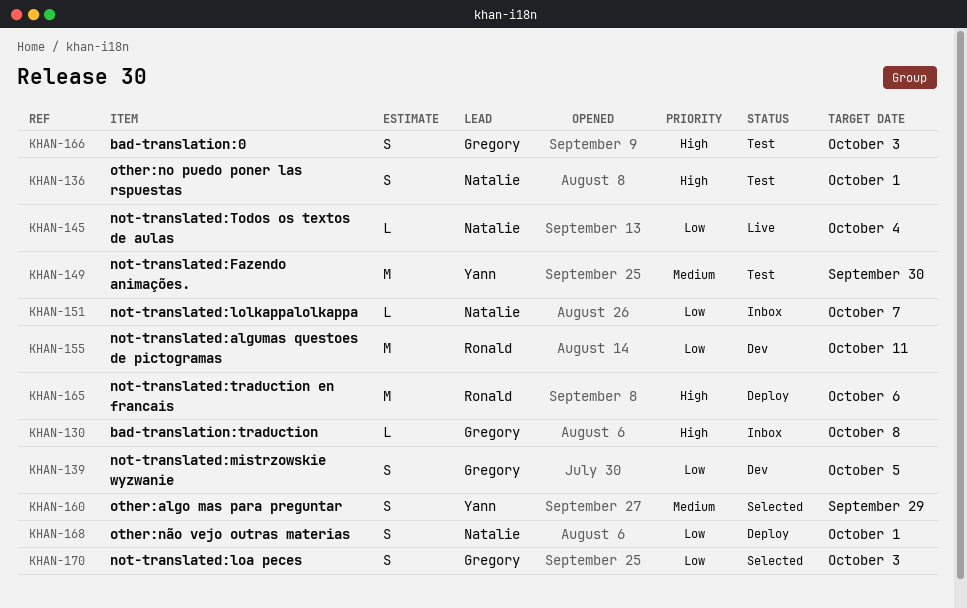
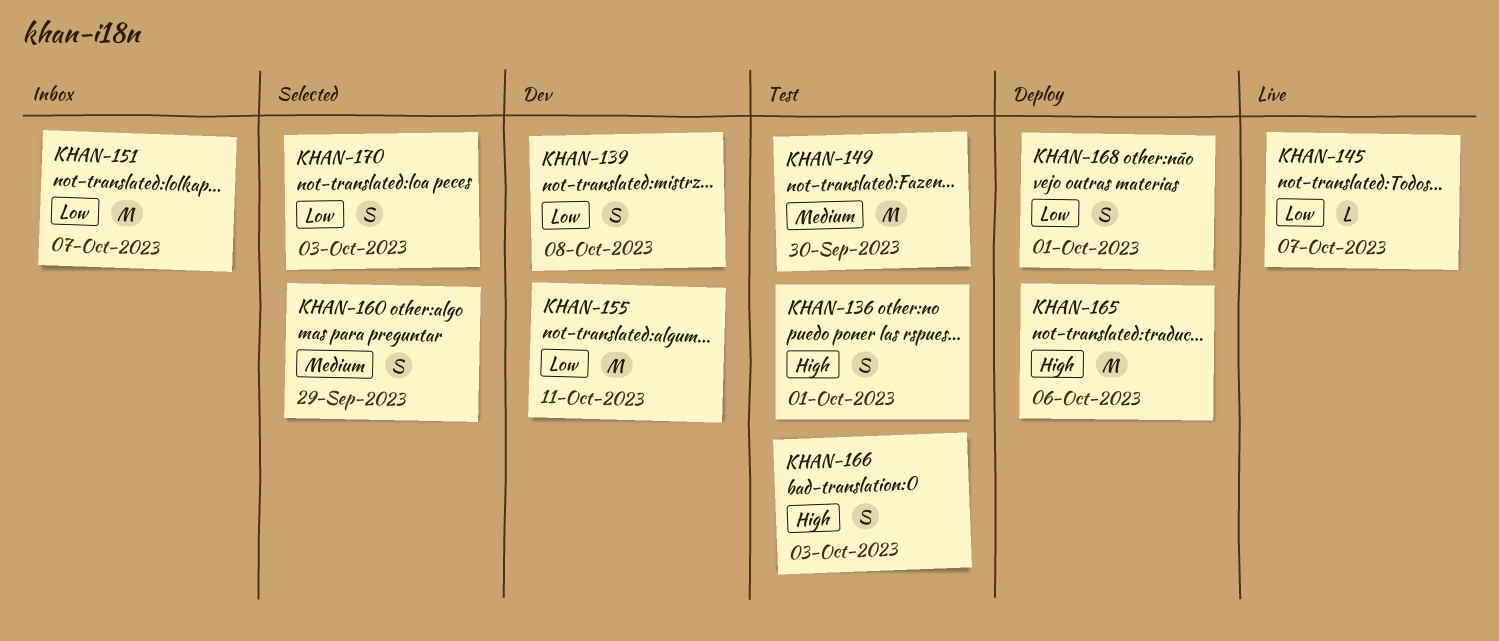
KHAN-130: present -> none
KHAN-139, due: Oct 5 -> Oct 8
KHAN-145, due: Oct 4 -> Oct 7
KHAN-151, estimate: L -> M

